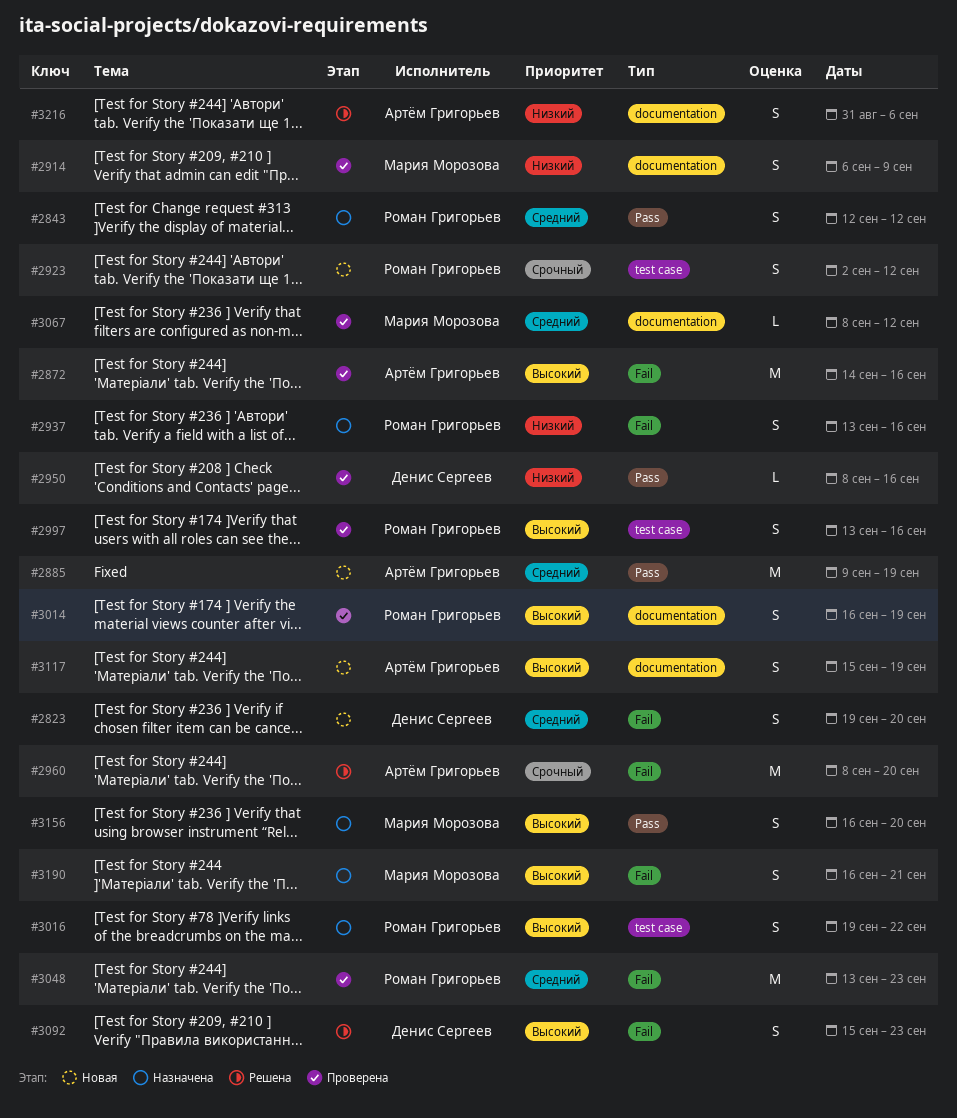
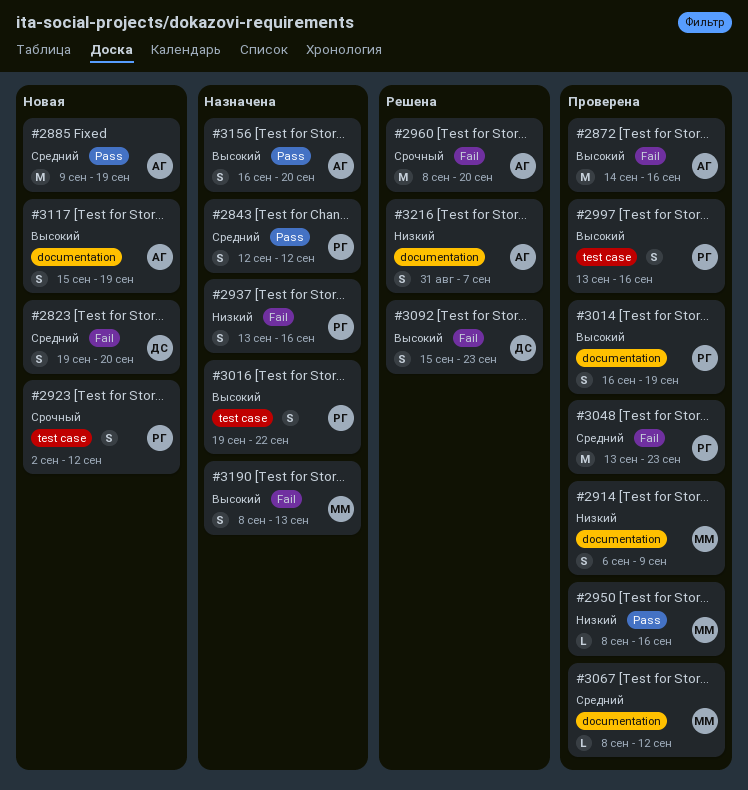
#2950, owner: Денис Сергеев -> Мария Морозова
#3156, owner: Мария Морозова -> Артём Григорьев
#3190, start: Sep 16 -> Sep 8
#3190, due: Sep 21 -> Sep 13
#3216, due: Sep 6 -> Sep 7

